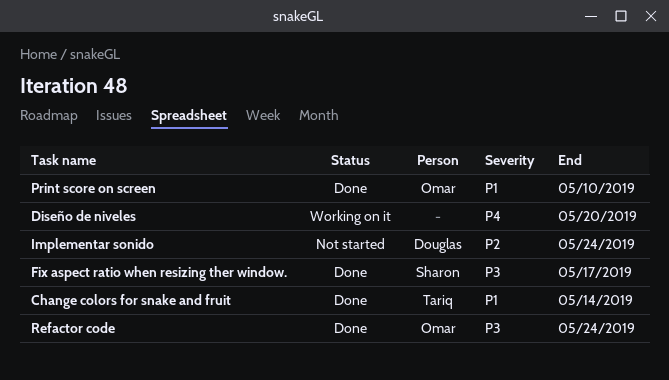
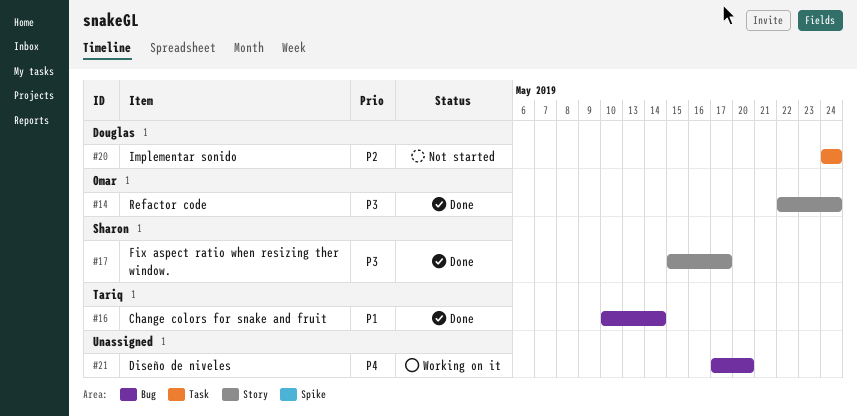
Print score on screen: present -> none

